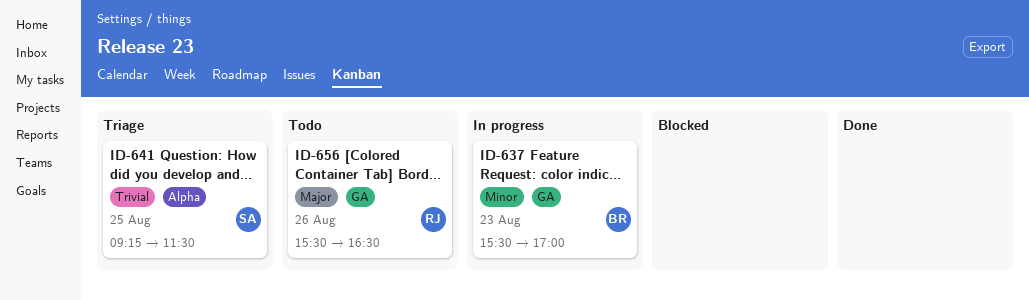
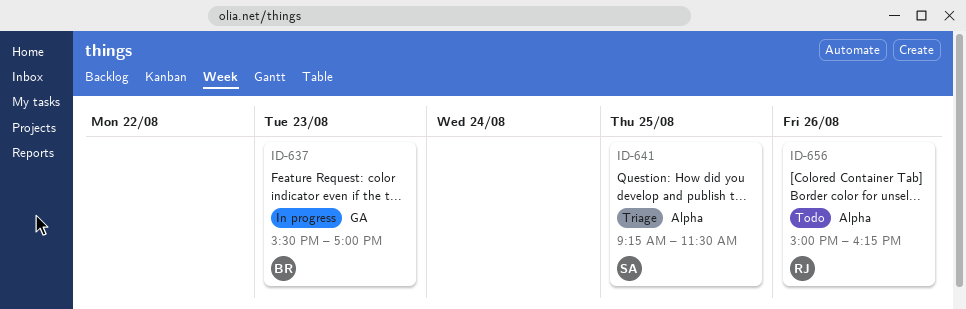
ID-656, label: GA -> Alpha
ID-656, begins: 15:30 -> 15:00
ID-656, ends: 16:30 -> 16:15

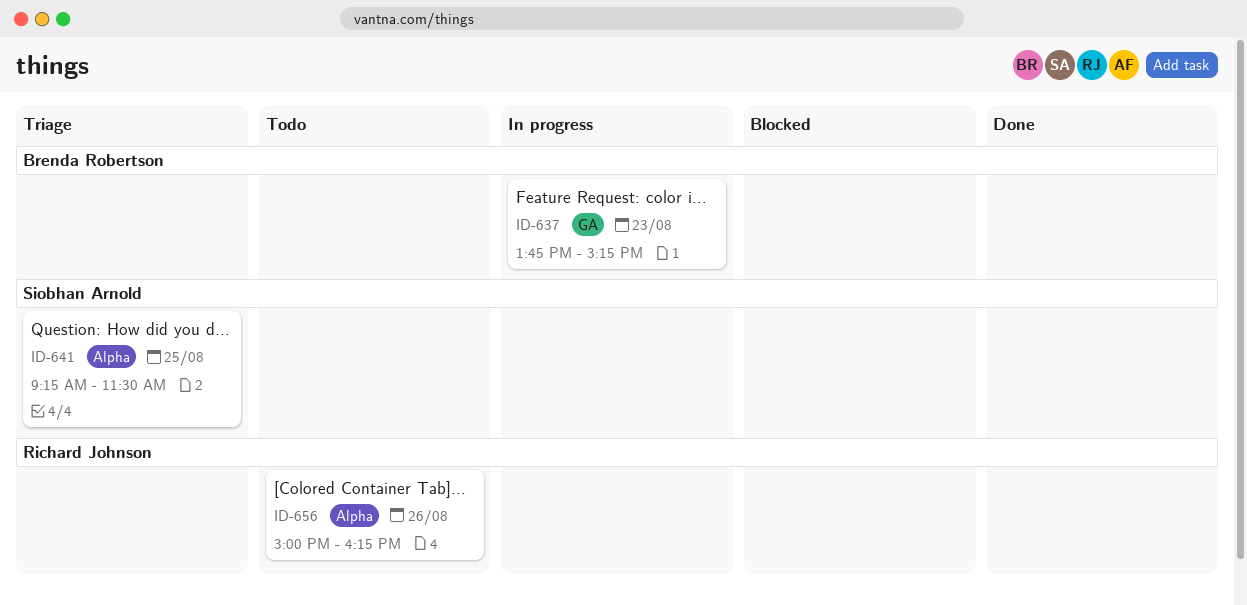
ID-637, begins: 15:30 -> 13:45
ID-637, ends: 17:00 -> 15:15

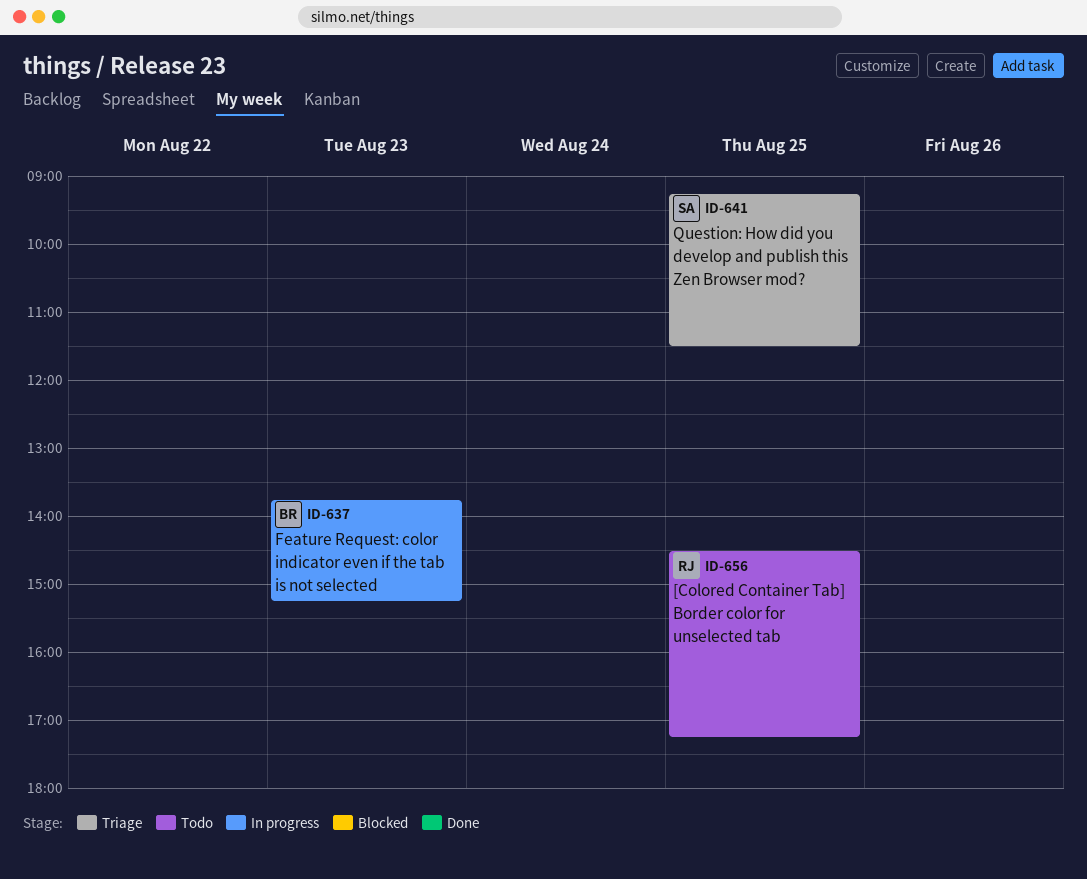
ID-656, day: Aug 26 -> Aug 25
ID-656, begins: 15:00 -> 14:30
ID-656, ends: 16:15 -> 17:15

